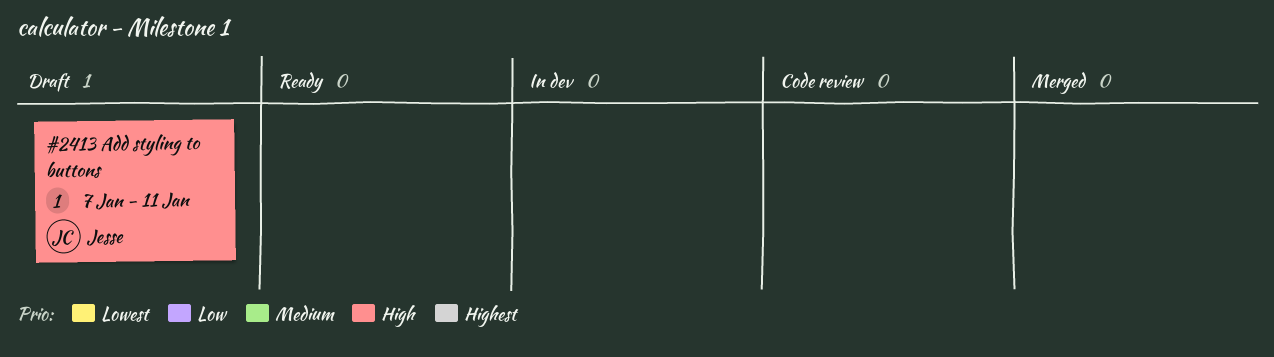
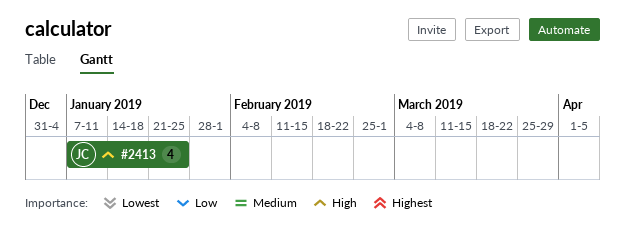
#2413, estimate: 1 -> 4
#2413, due: Jan 11 -> Jan 25

